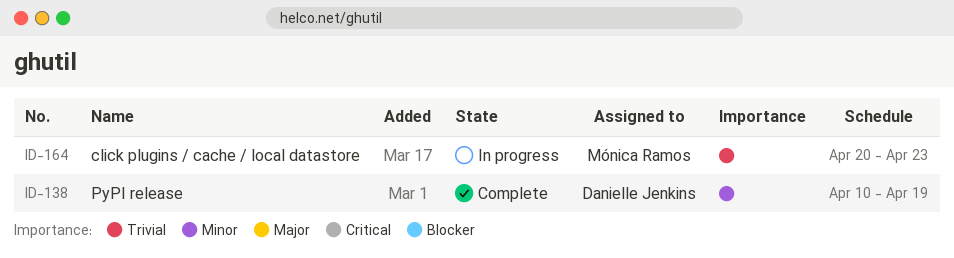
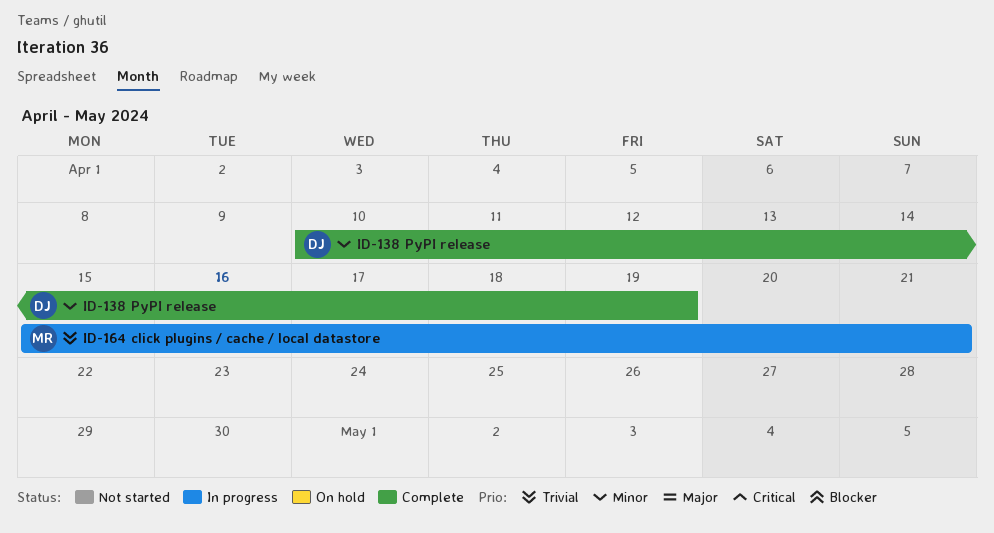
ID-164, start: Apr 20 -> Apr 15
ID-164, due: Apr 23 -> Apr 21

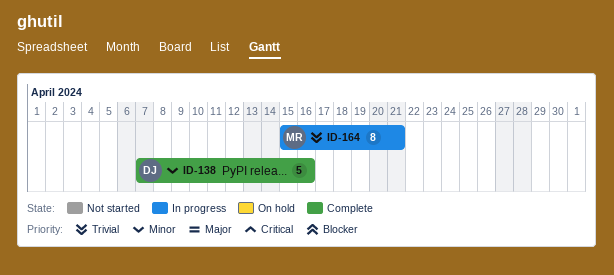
ID-138, start: Apr 10 -> Apr 7
ID-138, due: Apr 19 -> Apr 16

